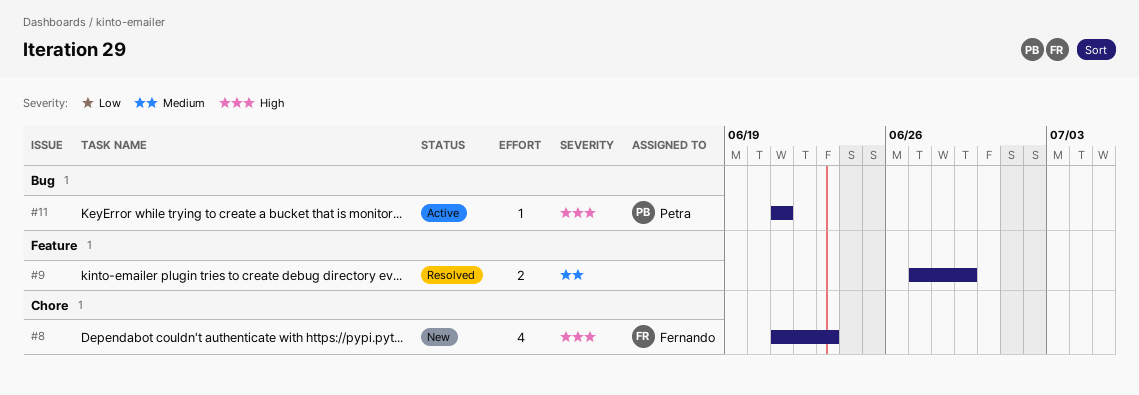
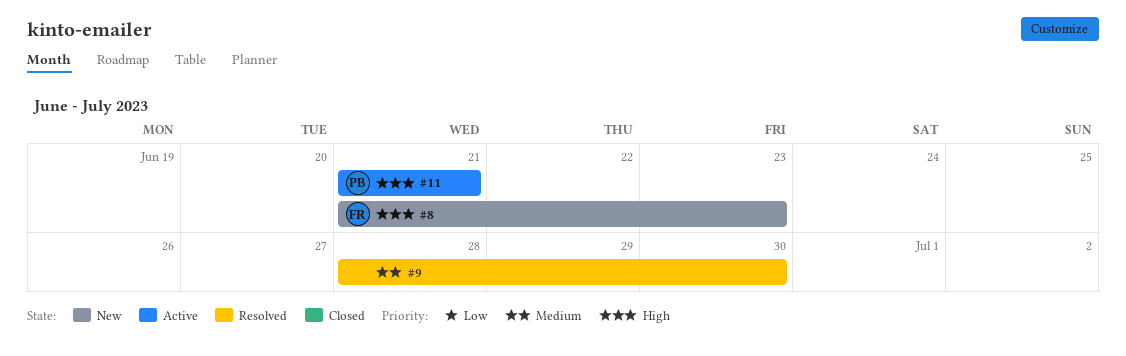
#9, start: Jun 27 -> Jun 28
#9, due: Jun 29 -> Jun 30

